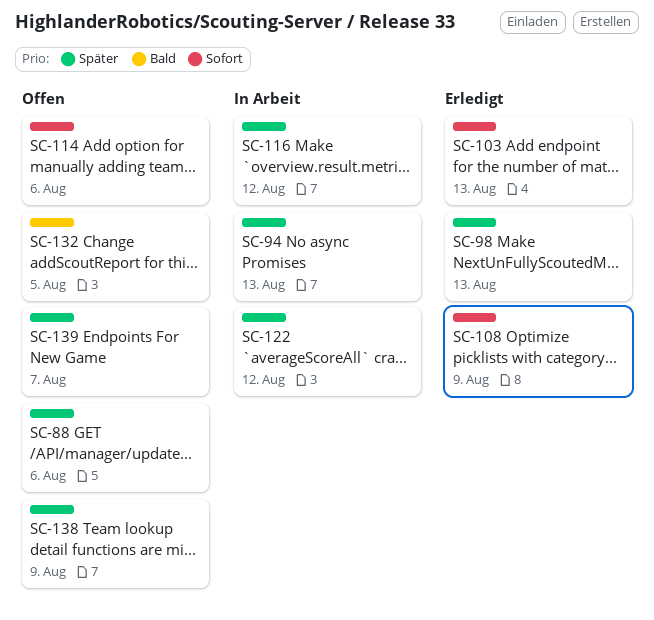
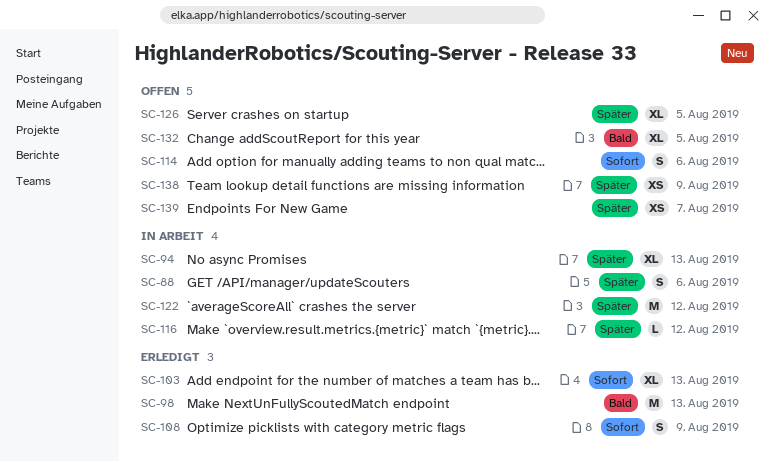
SC-88, status: Offen -> In Arbeit
SC-98, priority: Später -> Bald
SC-126: none -> present

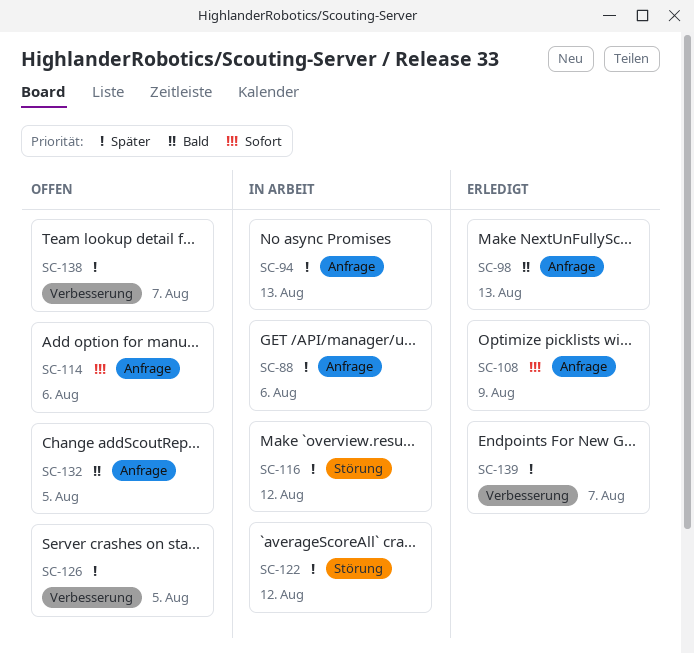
SC-103: present -> none
SC-138, due: Aug 9 -> Aug 7
SC-139, status: Offen -> Erledigt

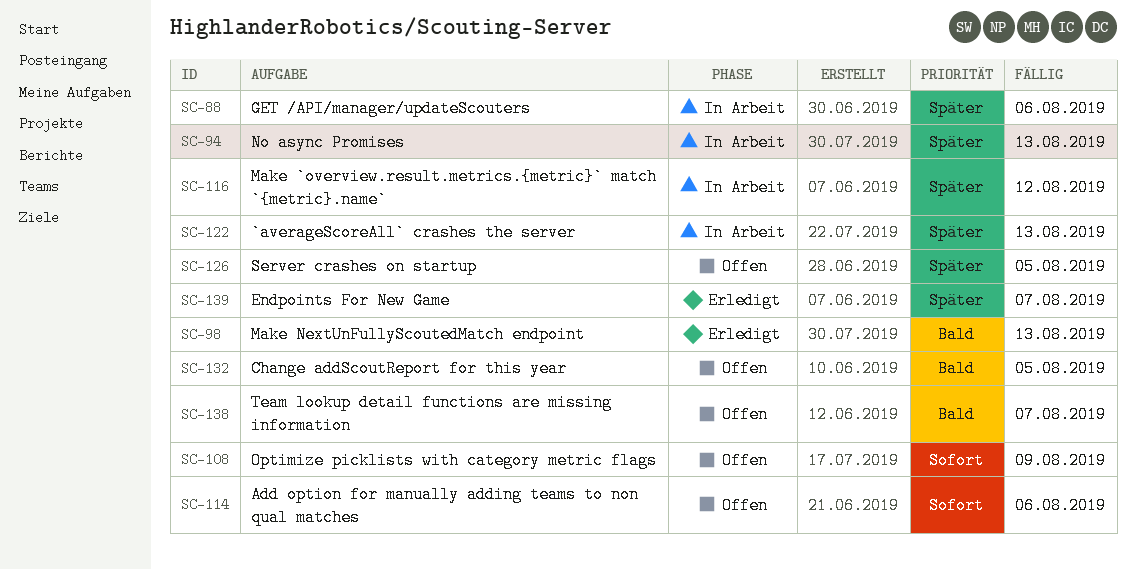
SC-108, status: Erledigt -> Offen
SC-122, due: Aug 12 -> Aug 13
SC-138, priority: Später -> Bald

